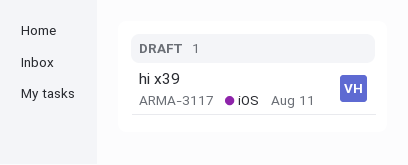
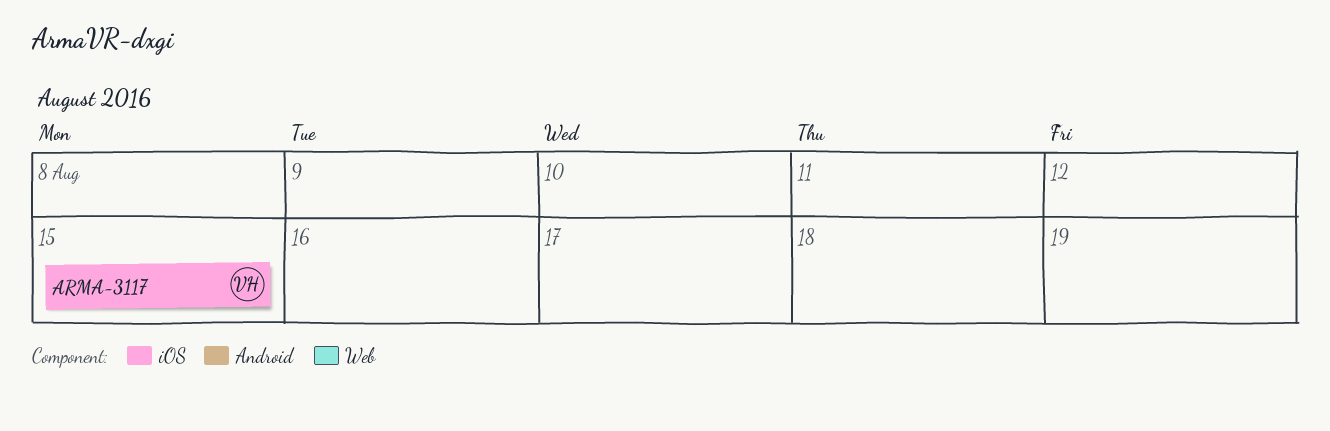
ARMA-3117, due: Aug 11 -> Aug 15

